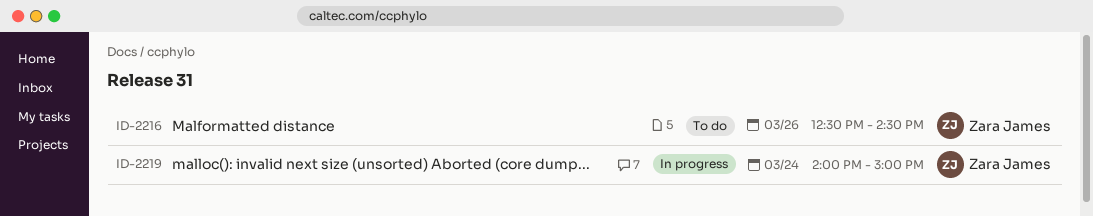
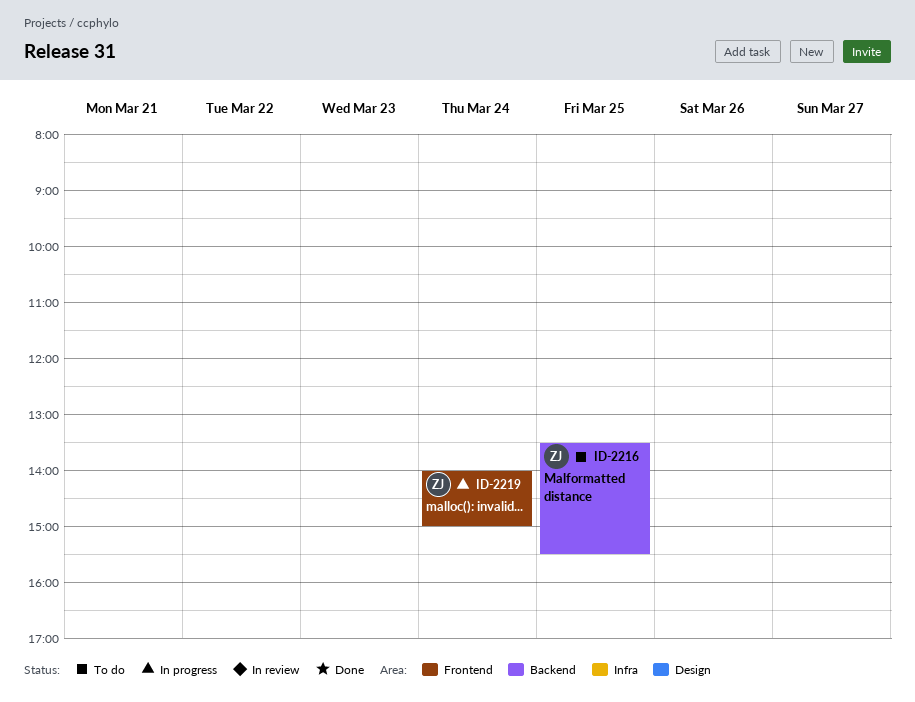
ID-2216, day: Mar 26 -> Mar 25
ID-2216, begins: 12:30 -> 13:30
ID-2216, ends: 14:30 -> 15:30

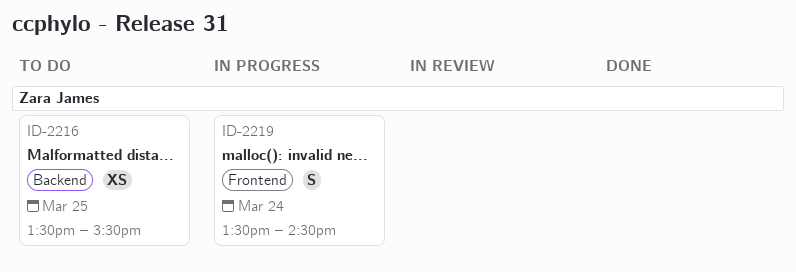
ID-2219, begins: 14:00 -> 13:30
ID-2219, ends: 15:00 -> 14:30

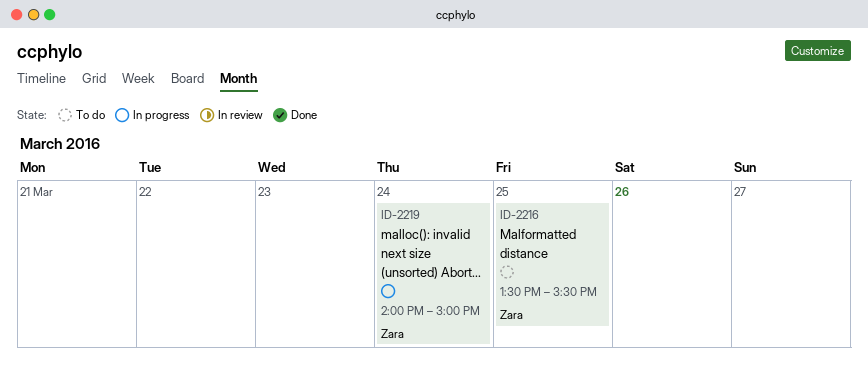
ID-2219, begins: 13:30 -> 14:00
ID-2219, ends: 14:30 -> 15:00

